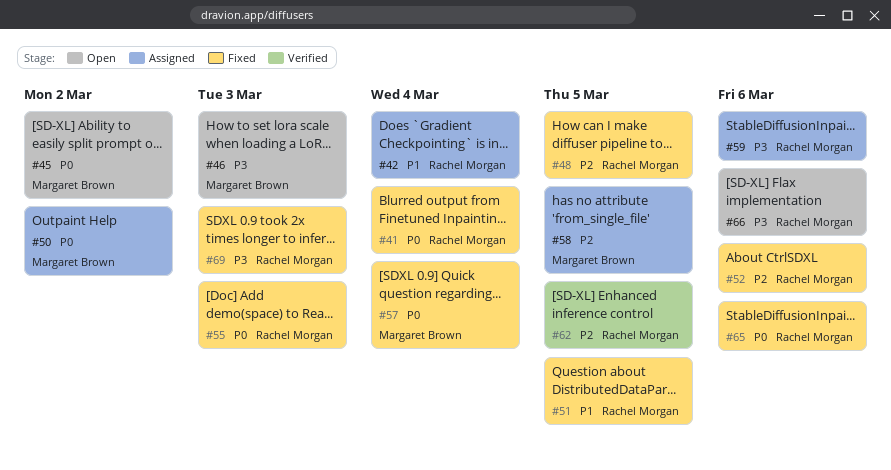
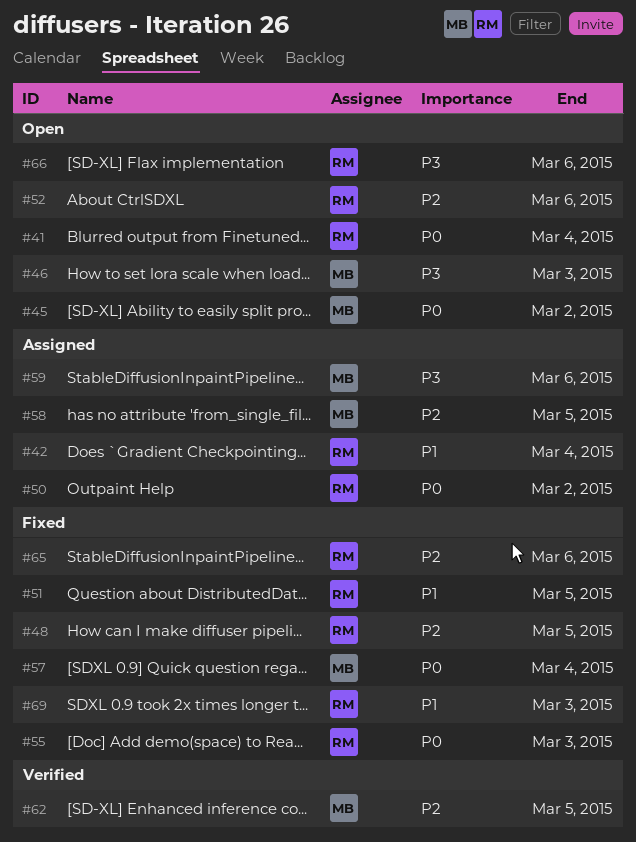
#41, status: Fixed -> Open
#50, owner: Margaret Brown -> Rachel Morgan
#52, status: Fixed -> Open
#59, owner: Rachel Morgan -> Margaret Brown
#62, owner: Rachel Morgan -> Margaret Brown
#65, priority: P0 -> P2
#69, priority: P3 -> P1

